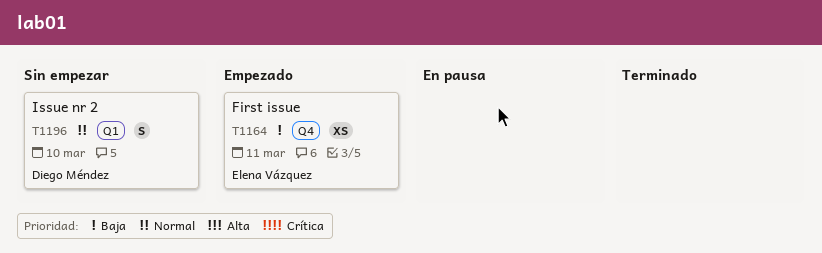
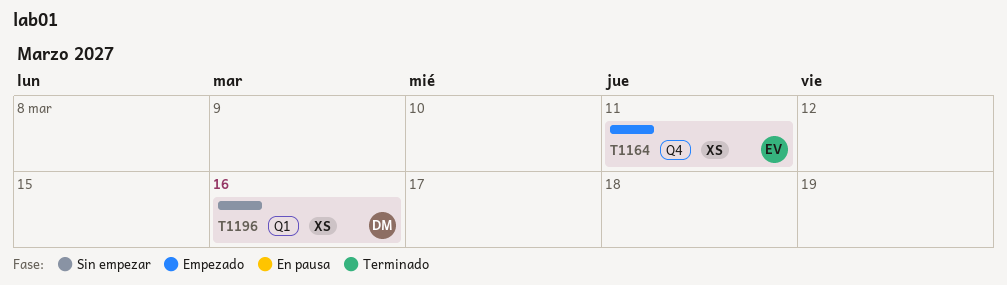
T1196, estimate: S -> XS
T1196, due: Mar 10 -> Mar 16

